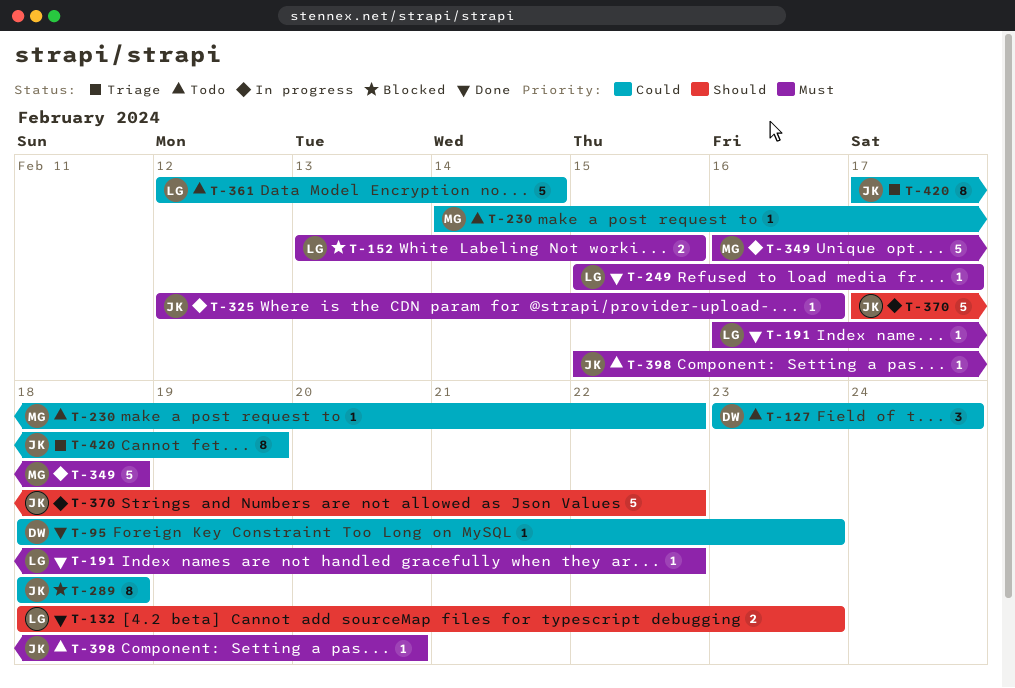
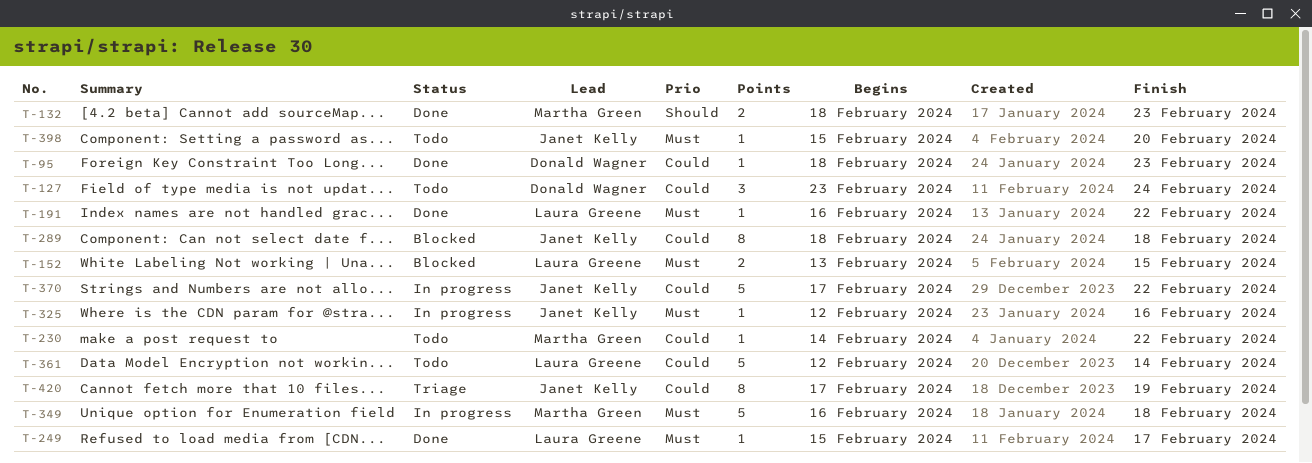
T-132, owner: Laura Greene -> Martha Green
T-370, priority: Should -> Could

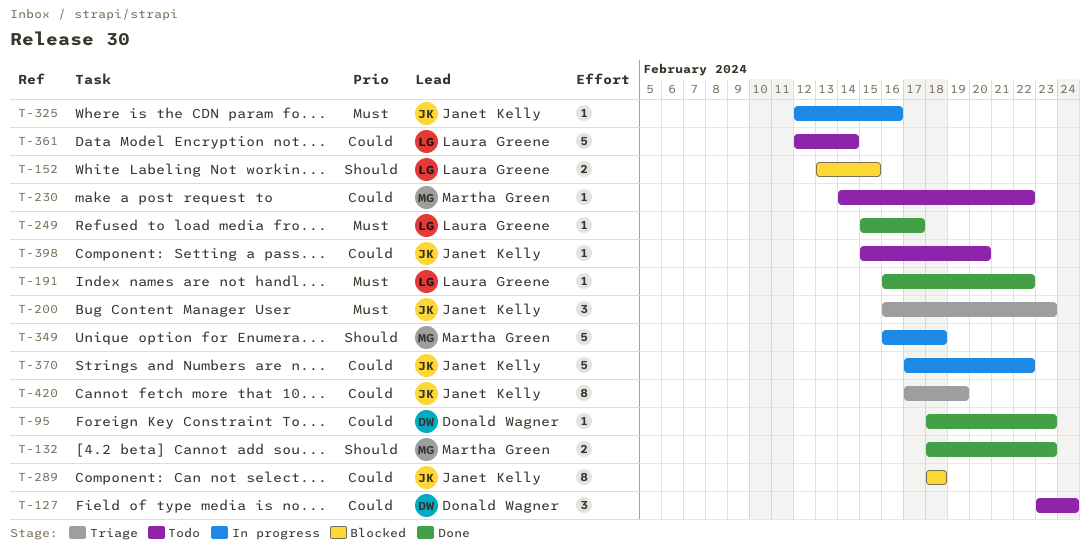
T-152, priority: Must -> Should
T-200: none -> present
T-349, priority: Must -> Should
T-398, priority: Must -> Could

